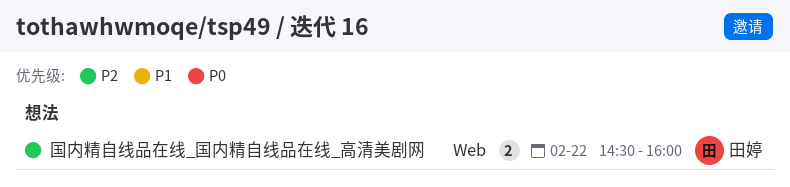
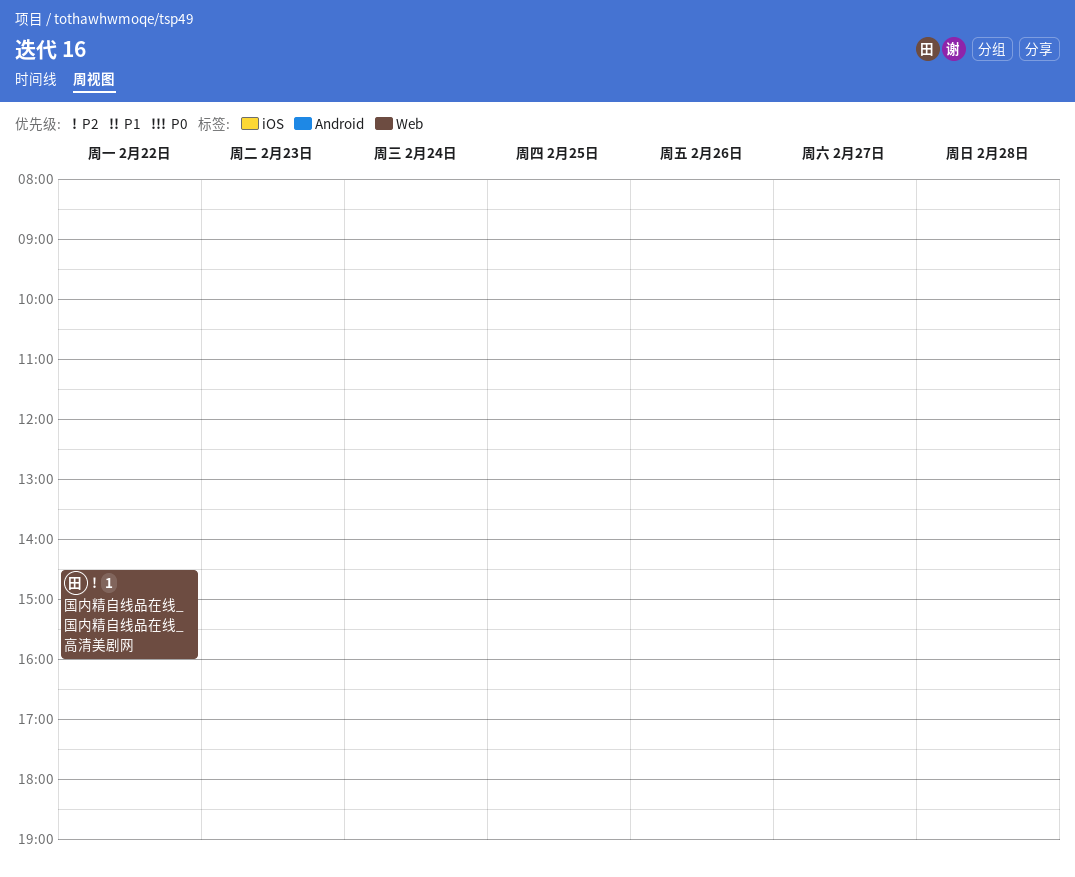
国内精自线品在线_国内精自线品在线_高清美剧网, estimate: 2 -> 1

